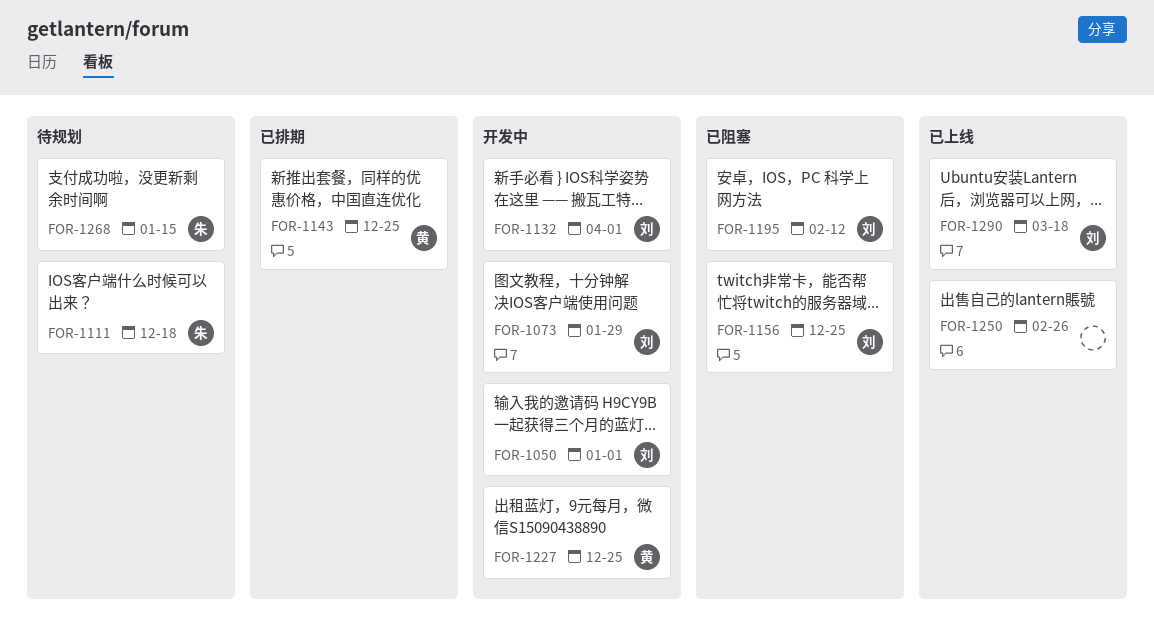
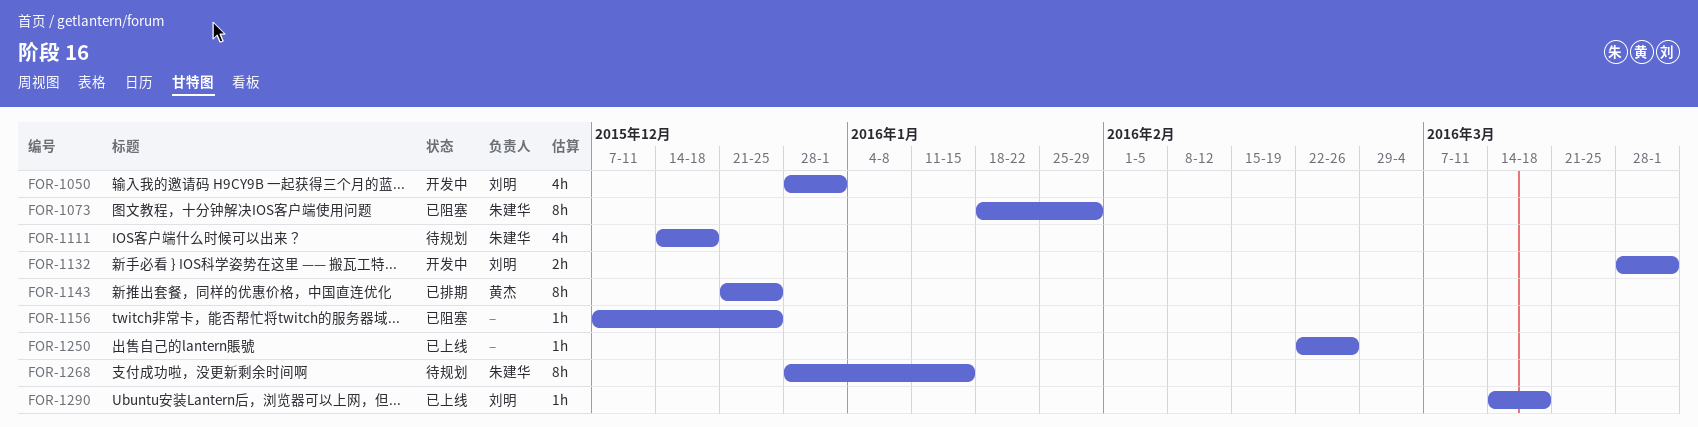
FOR-1073, status: 开发中 -> 已阻塞
FOR-1073, owner: 刘明 -> 朱建华
FOR-1156, owner: 刘明 -> none
FOR-1195: present -> none
FOR-1227: present -> none

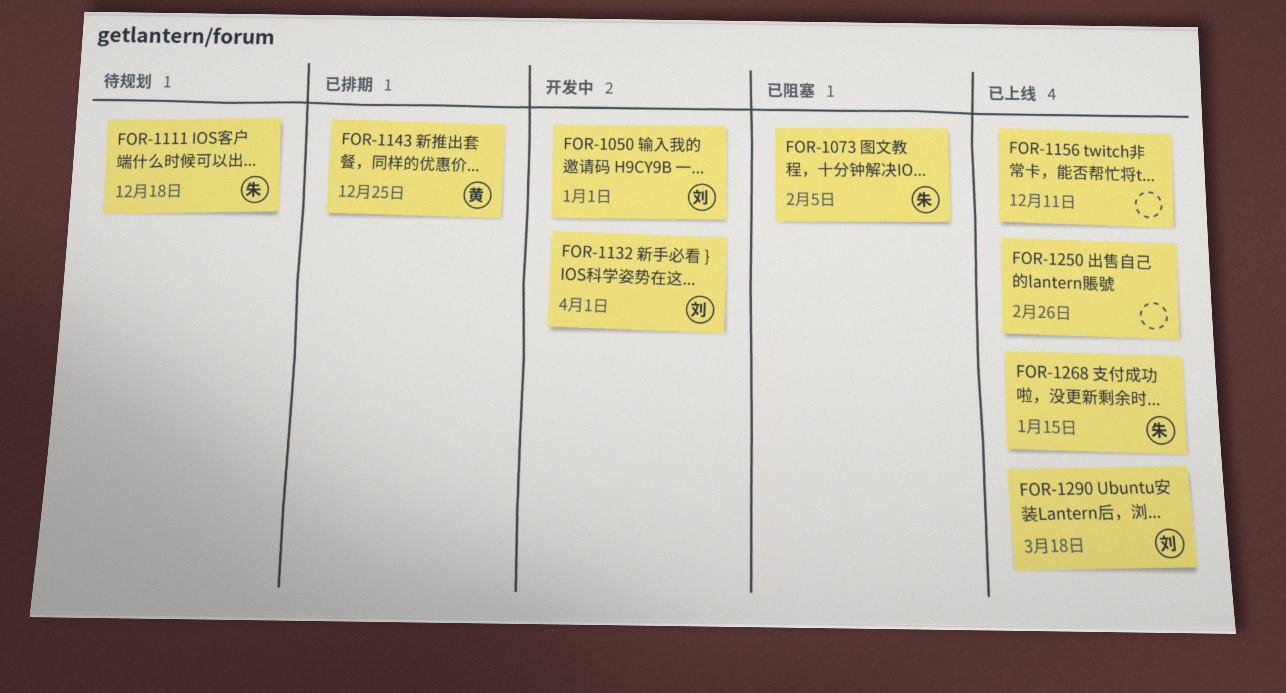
FOR-1073, due: Jan 29 -> Feb 5
FOR-1156, status: 已阻塞 -> 已上线
FOR-1156, due: Dec 25 -> Dec 11
FOR-1268, status: 待规划 -> 已上线

